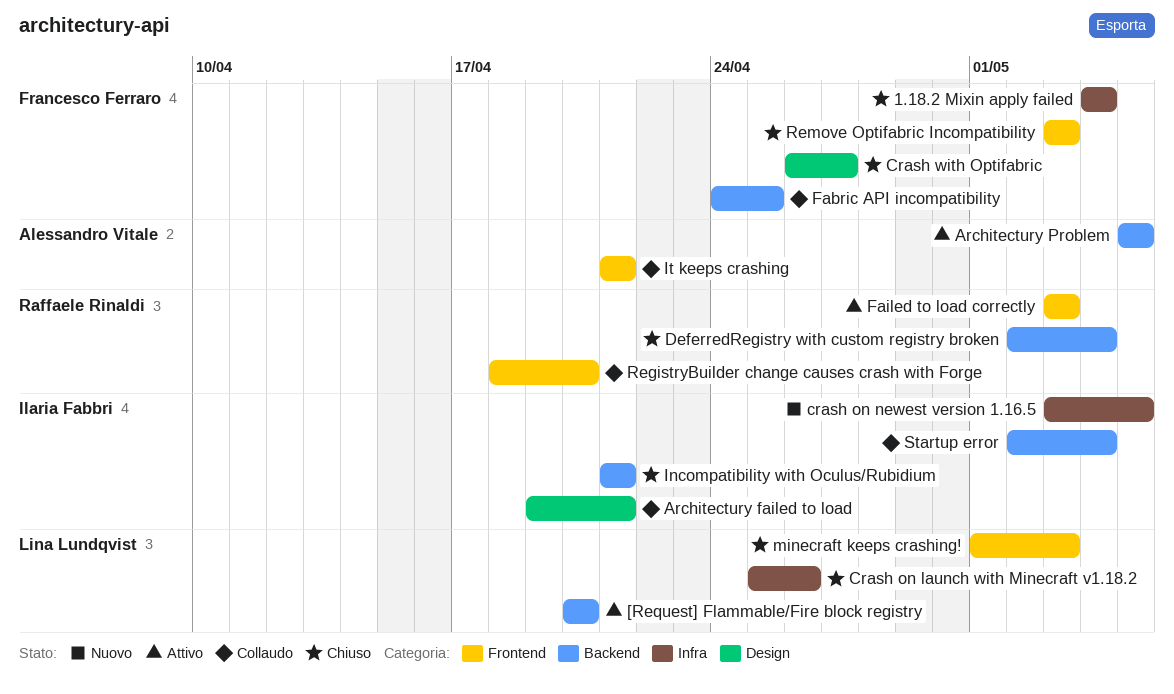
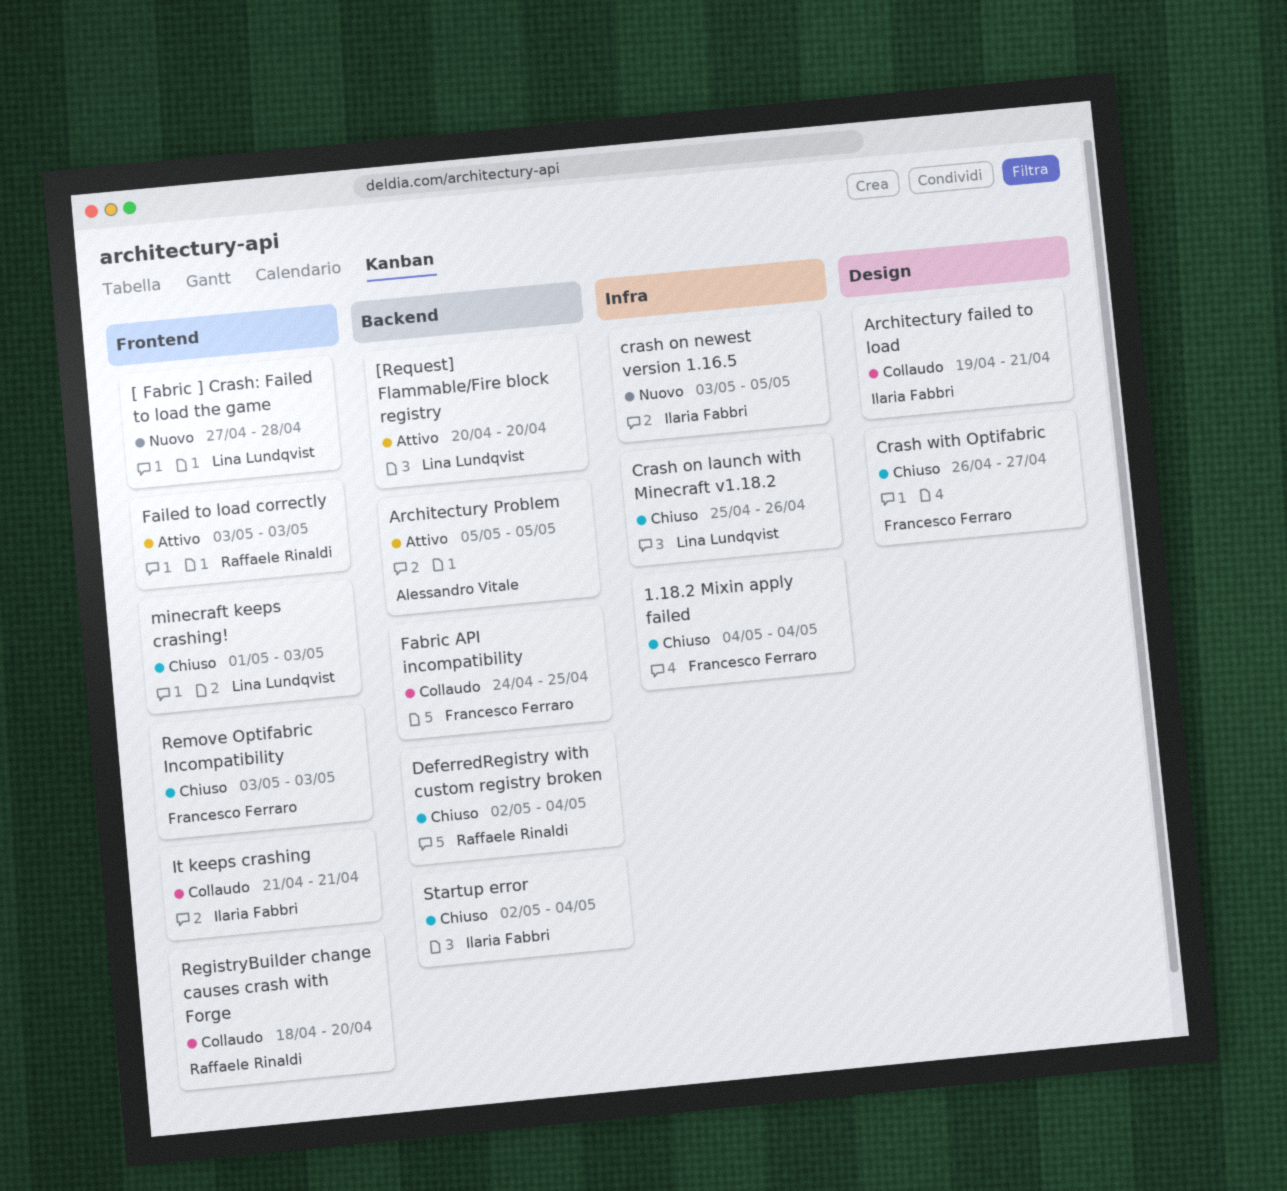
[ Fabric ] Crash: Failed to load the game: none -> present
Incompatibility with Oculus/Rubidium: present -> none
It keeps crashing, owner: Alessandro Vitale -> Ilaria Fabbri
Startup error, status: Collaudo -> Chiuso

